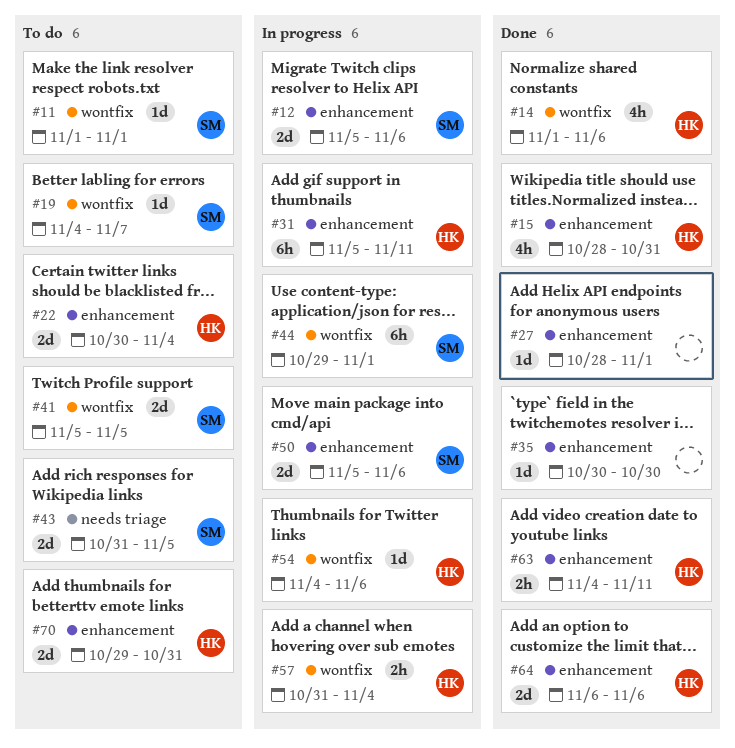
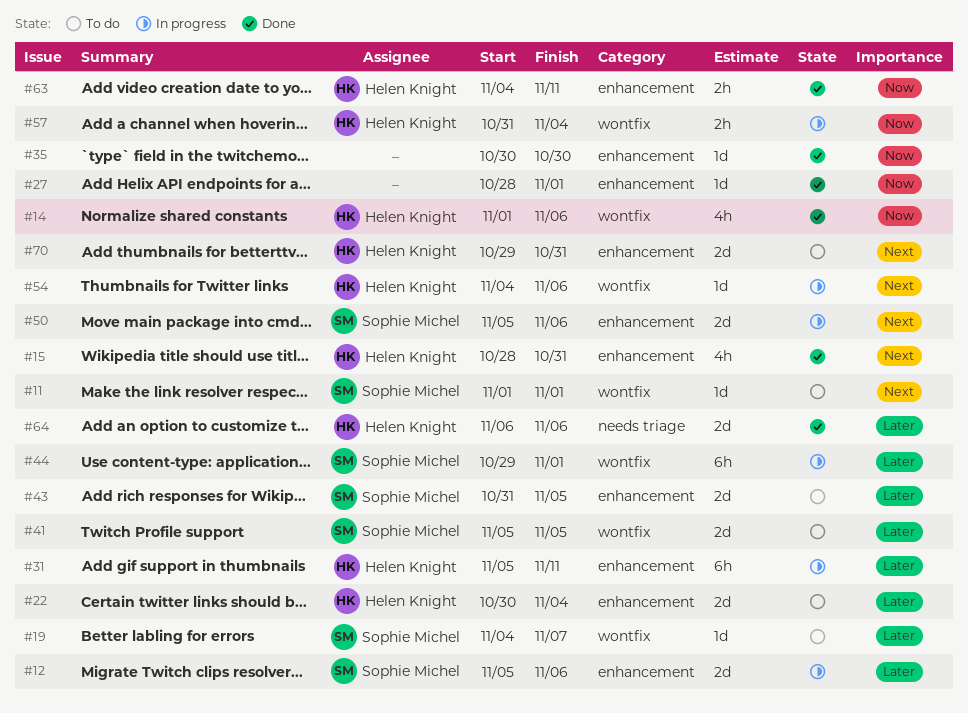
#43, label: needs triage -> enhancement
#64, label: enhancement -> needs triage

